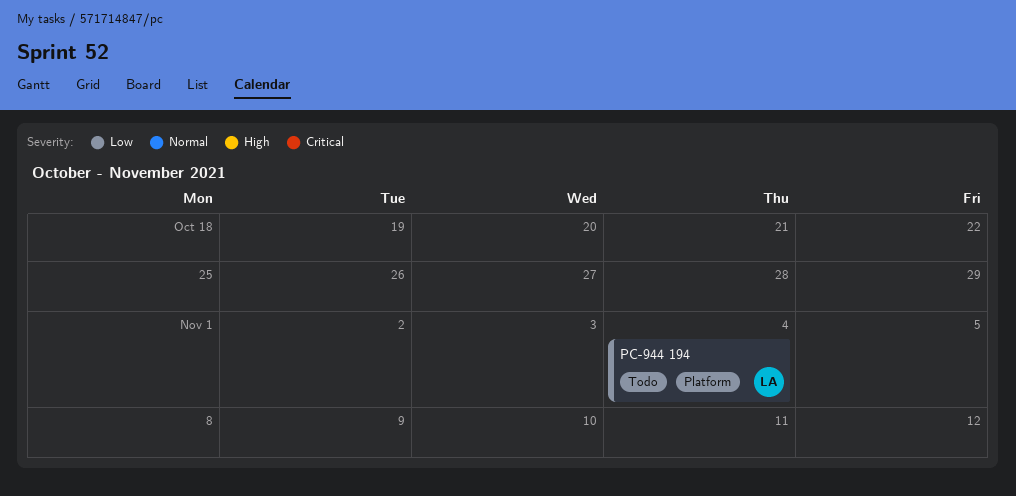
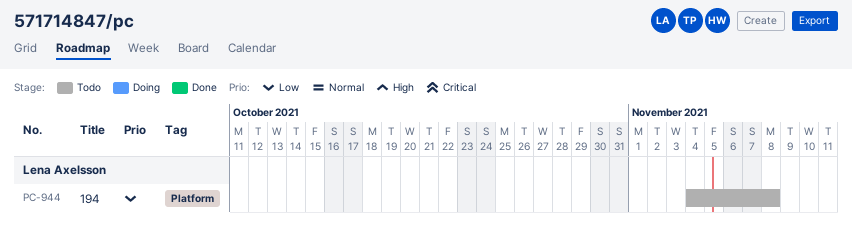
PC-944, due: Nov 4 -> Nov 8

